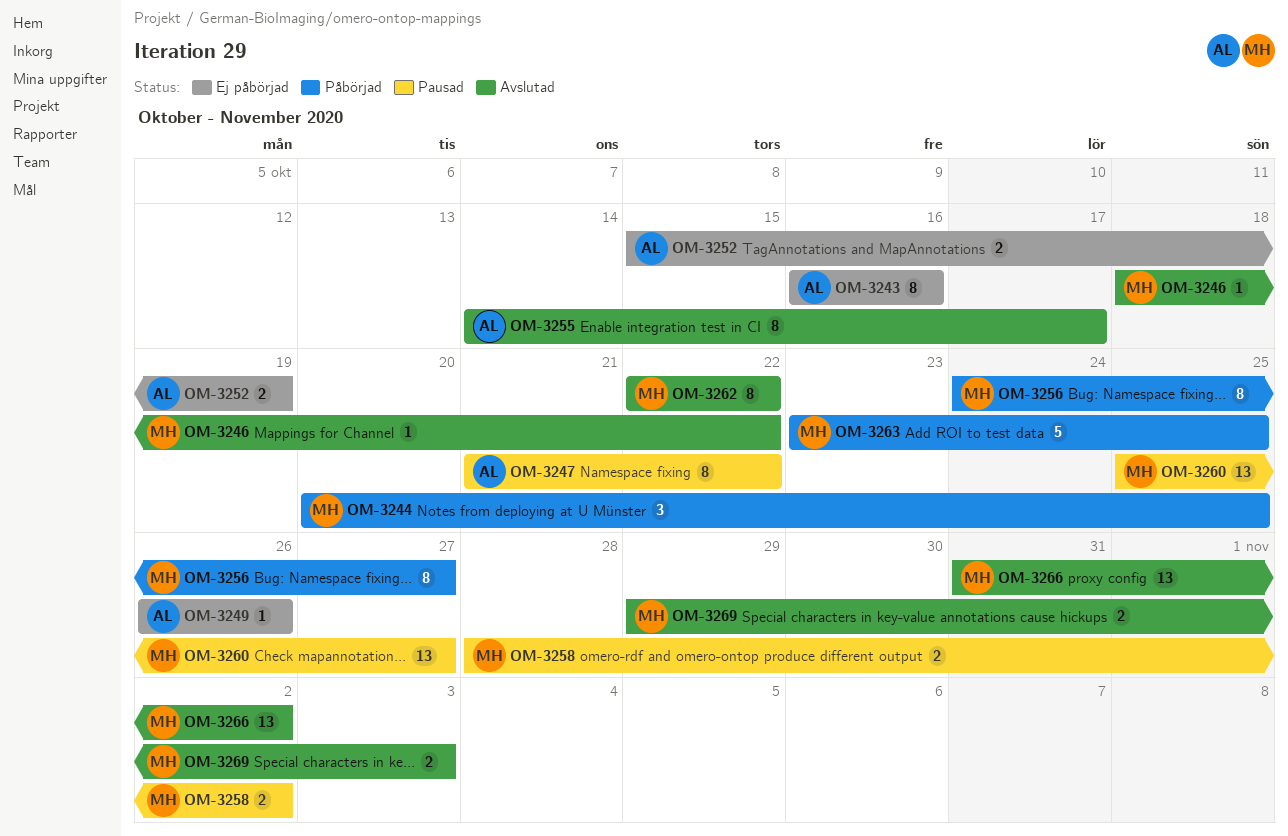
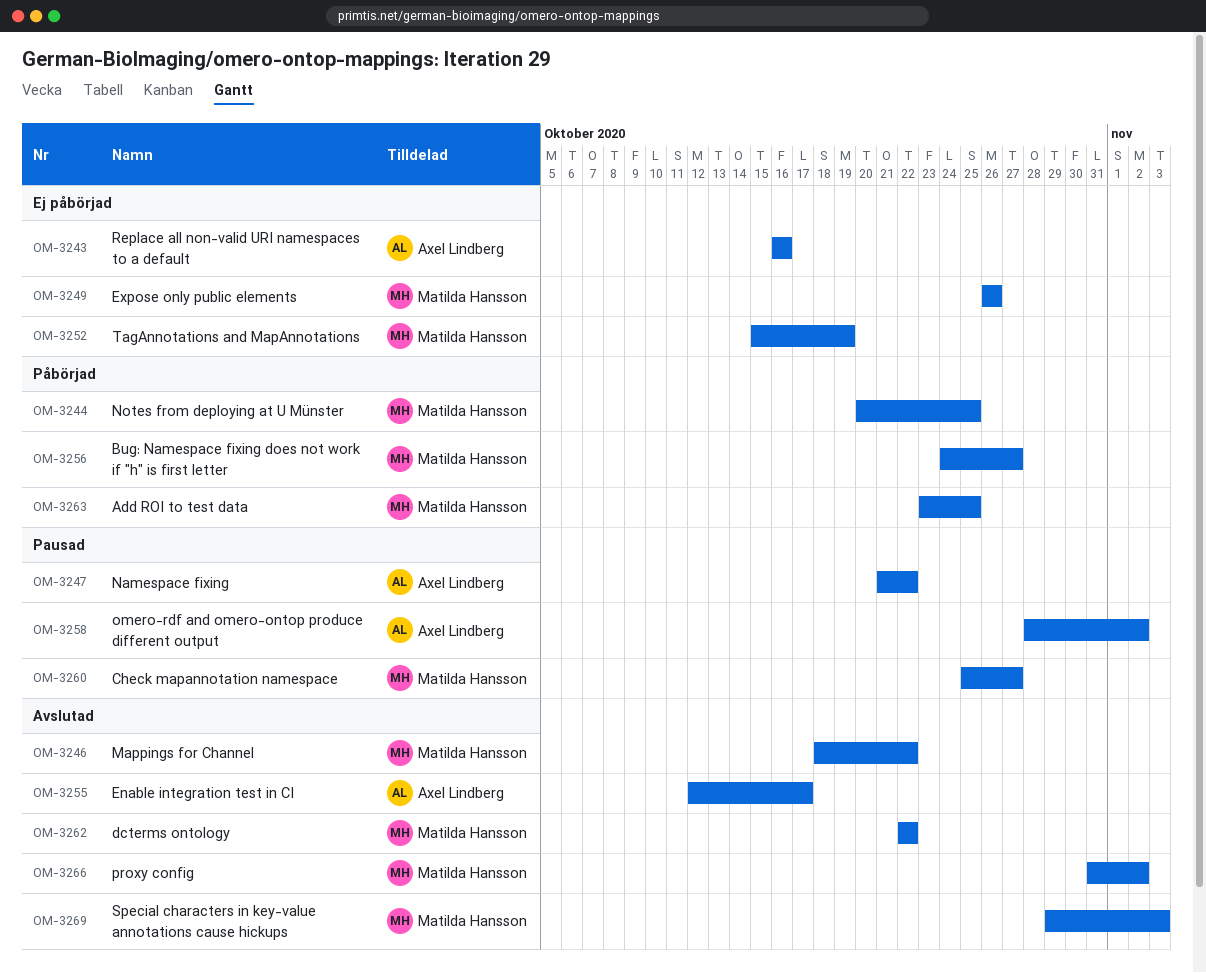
OM-3249, owner: Axel Lindberg -> Matilda Hansson
OM-3252, owner: Axel Lindberg -> Matilda Hansson
OM-3255, start: Oct 14 -> Oct 12
OM-3258, owner: Matilda Hansson -> Axel Lindberg

